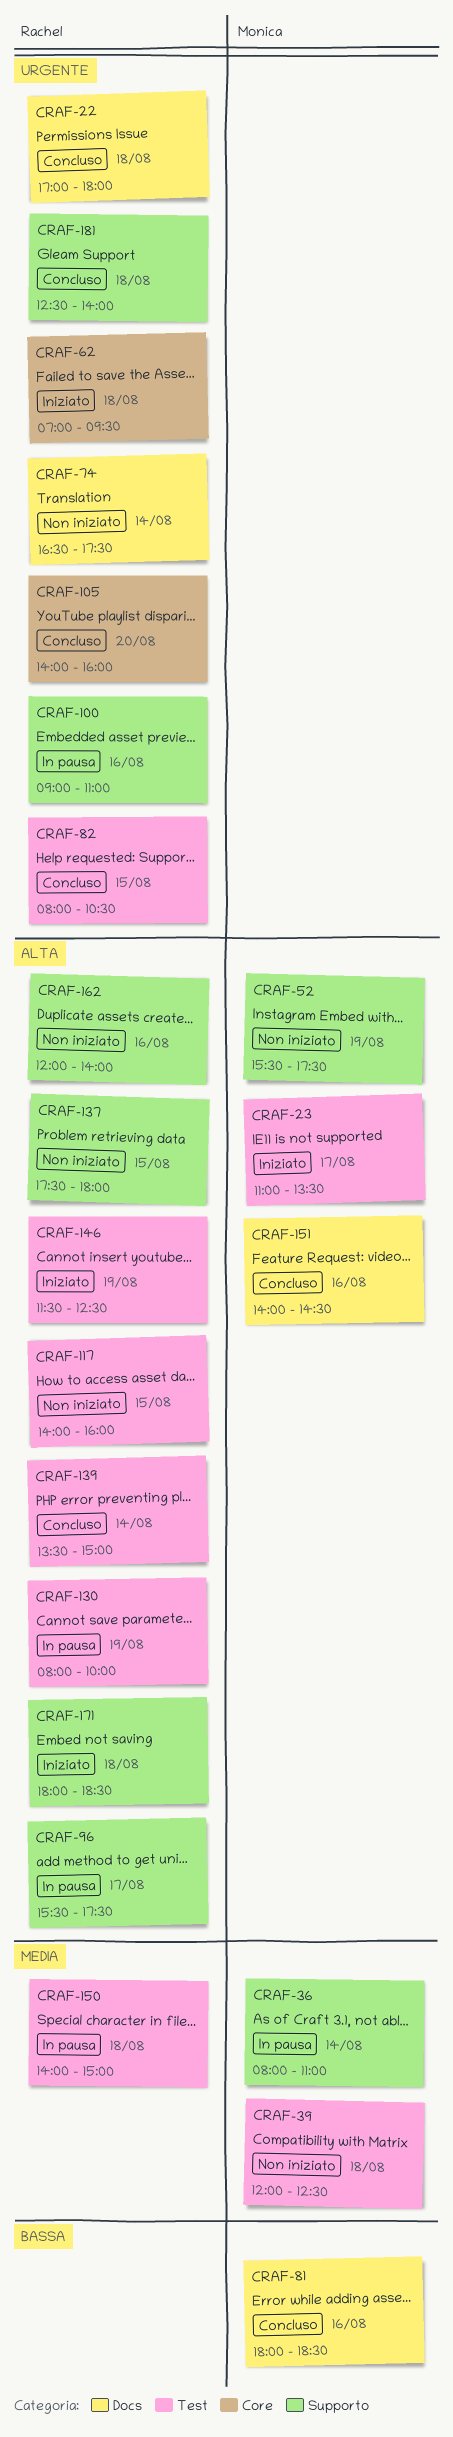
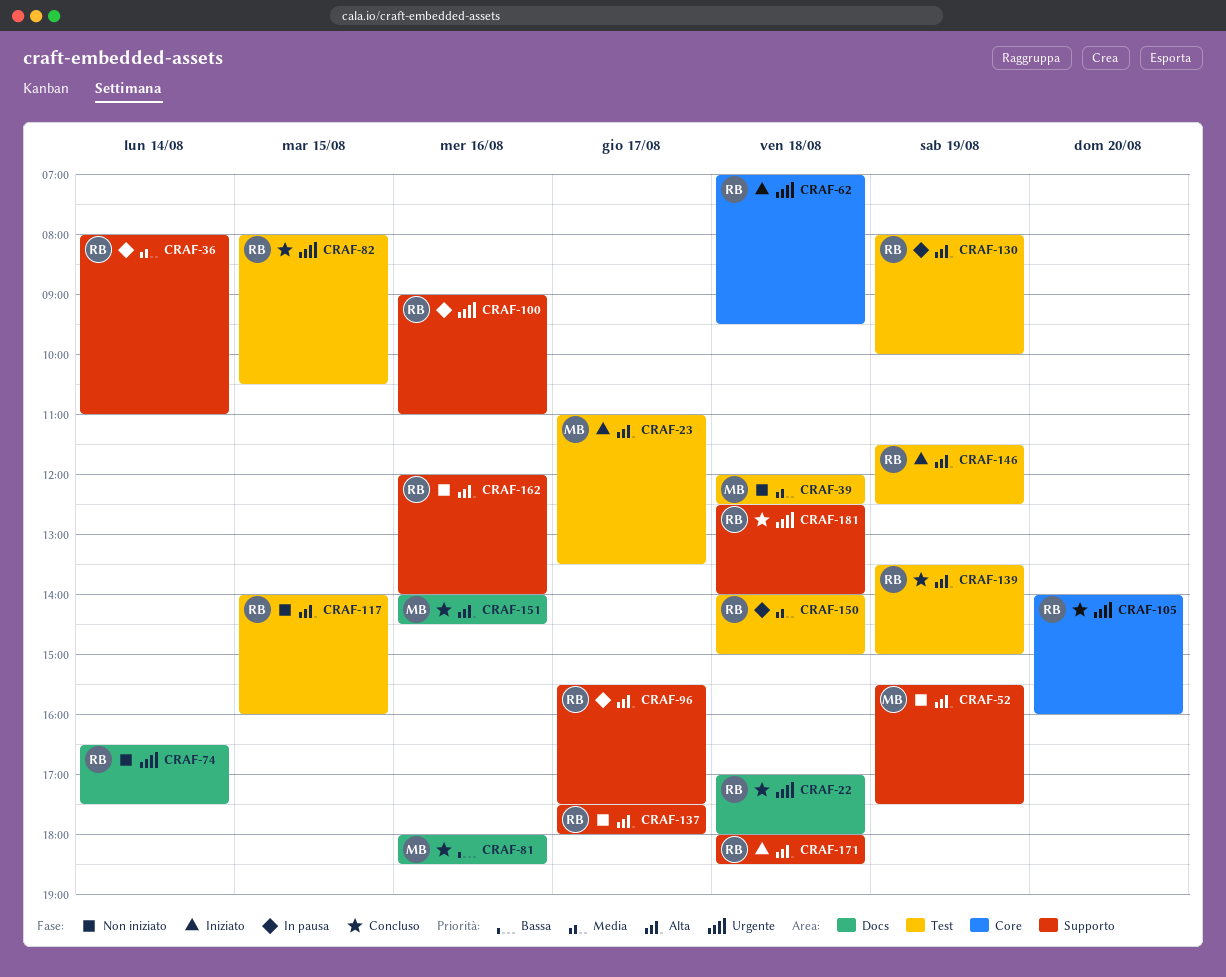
CRAF-36, owner: Monica -> Rachel
CRAF-137, day: Aug 15 -> Aug 17
CRAF-139, day: Aug 14 -> Aug 19

